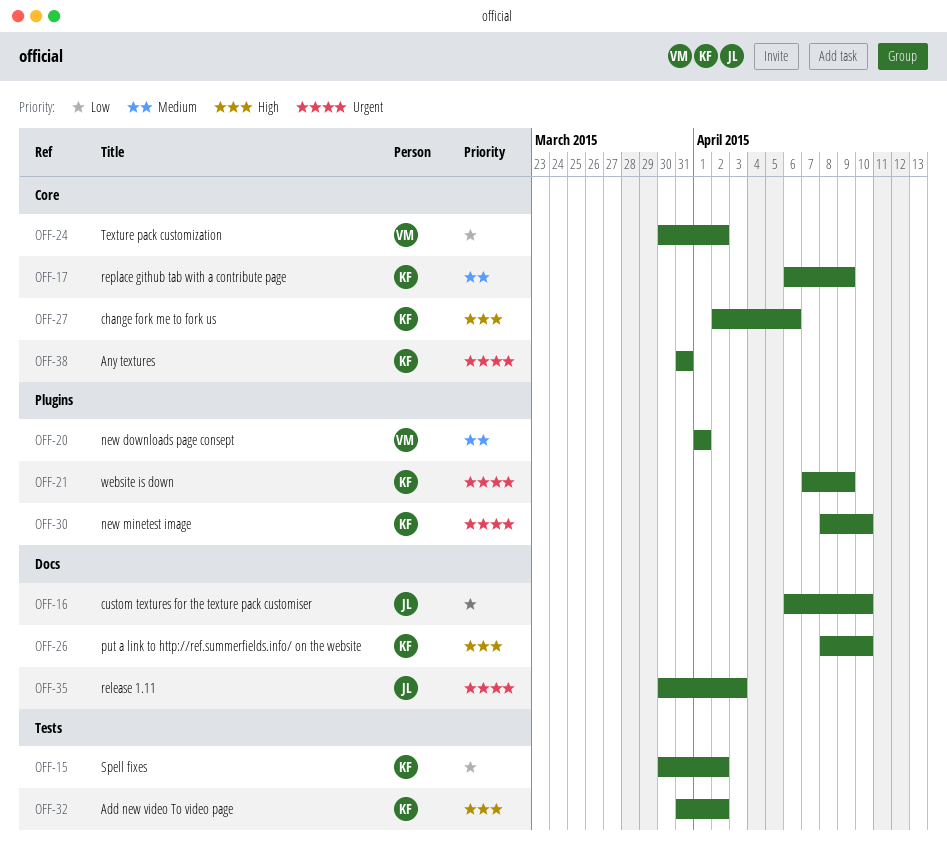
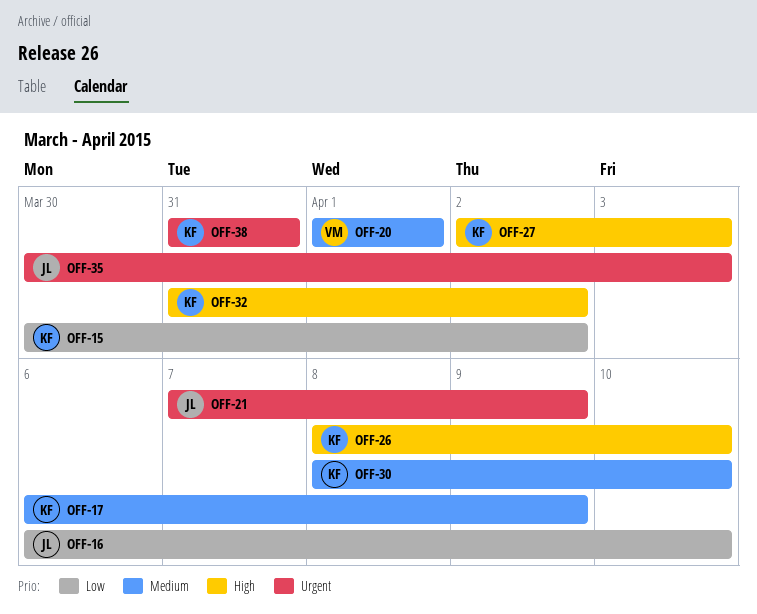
OFF-21, owner: KF -> JL
OFF-24: present -> none
OFF-27, due: Apr 6 -> Apr 3
OFF-30, priority: Urgent -> Medium

